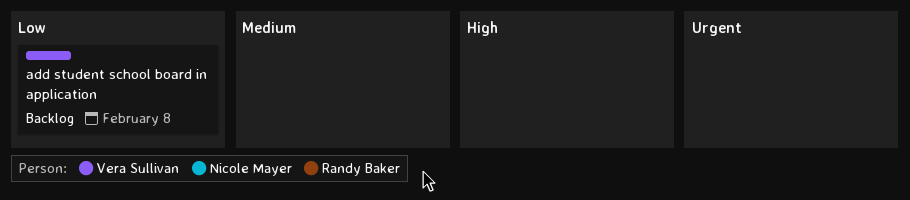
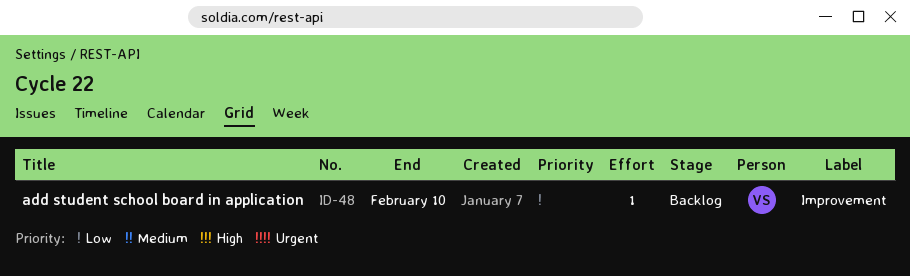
add student school board in application, due: Feb 8 -> Feb 10

